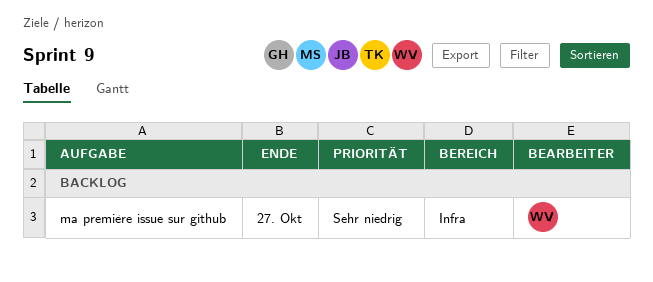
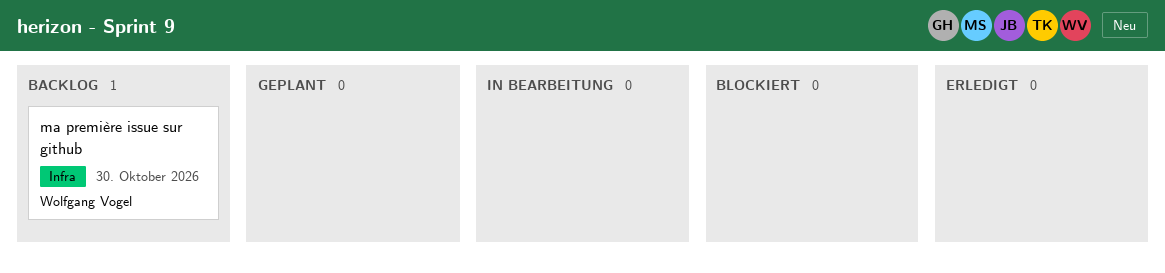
ma première issue sur github, due: Oct 27 -> Oct 30

